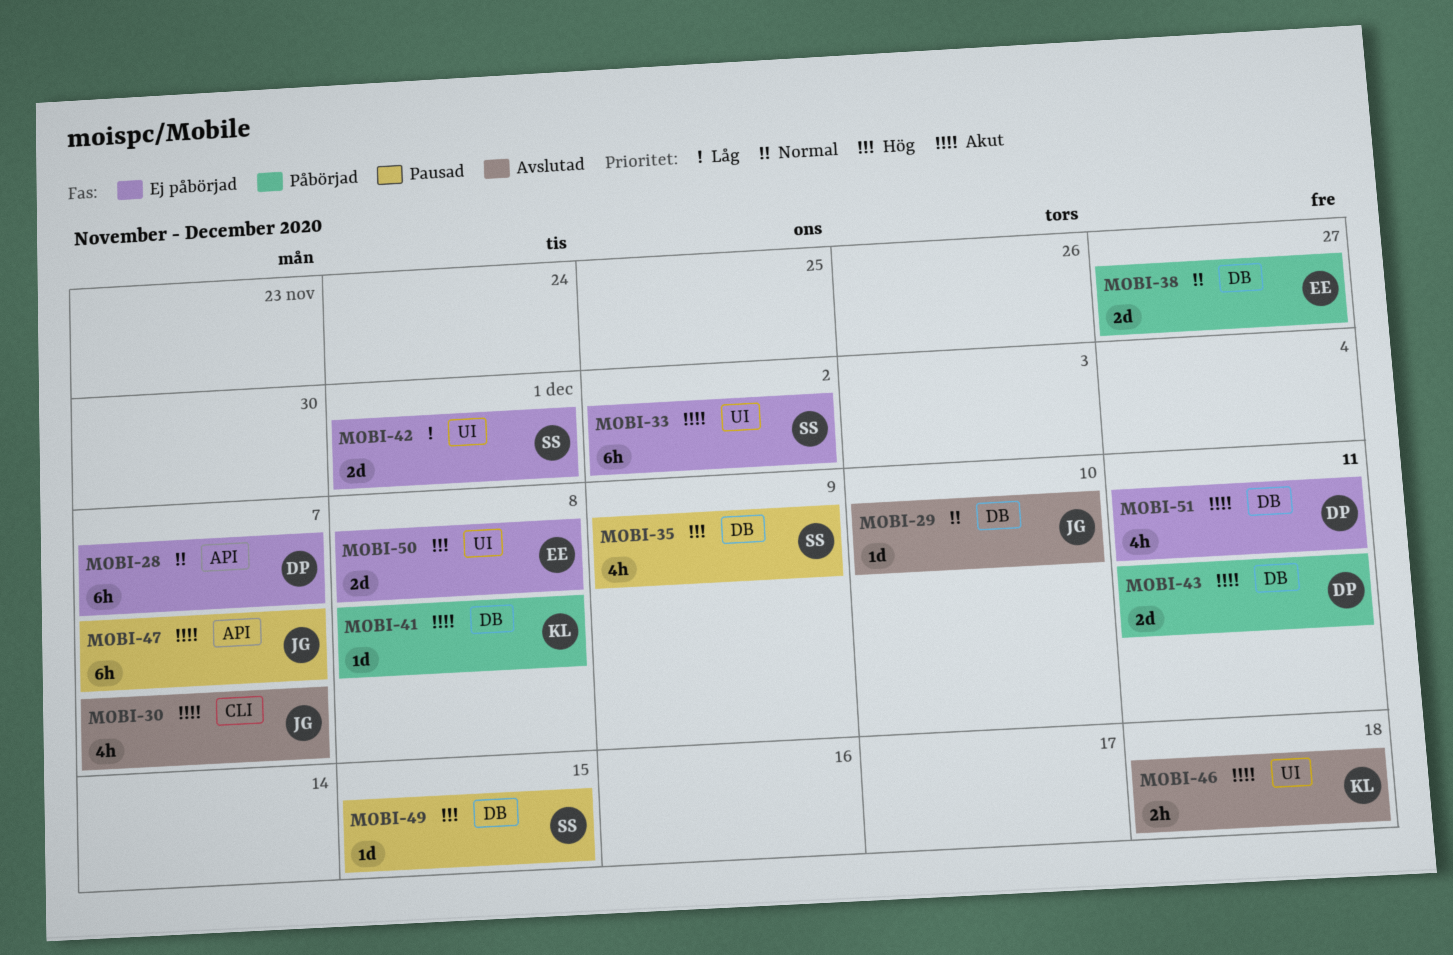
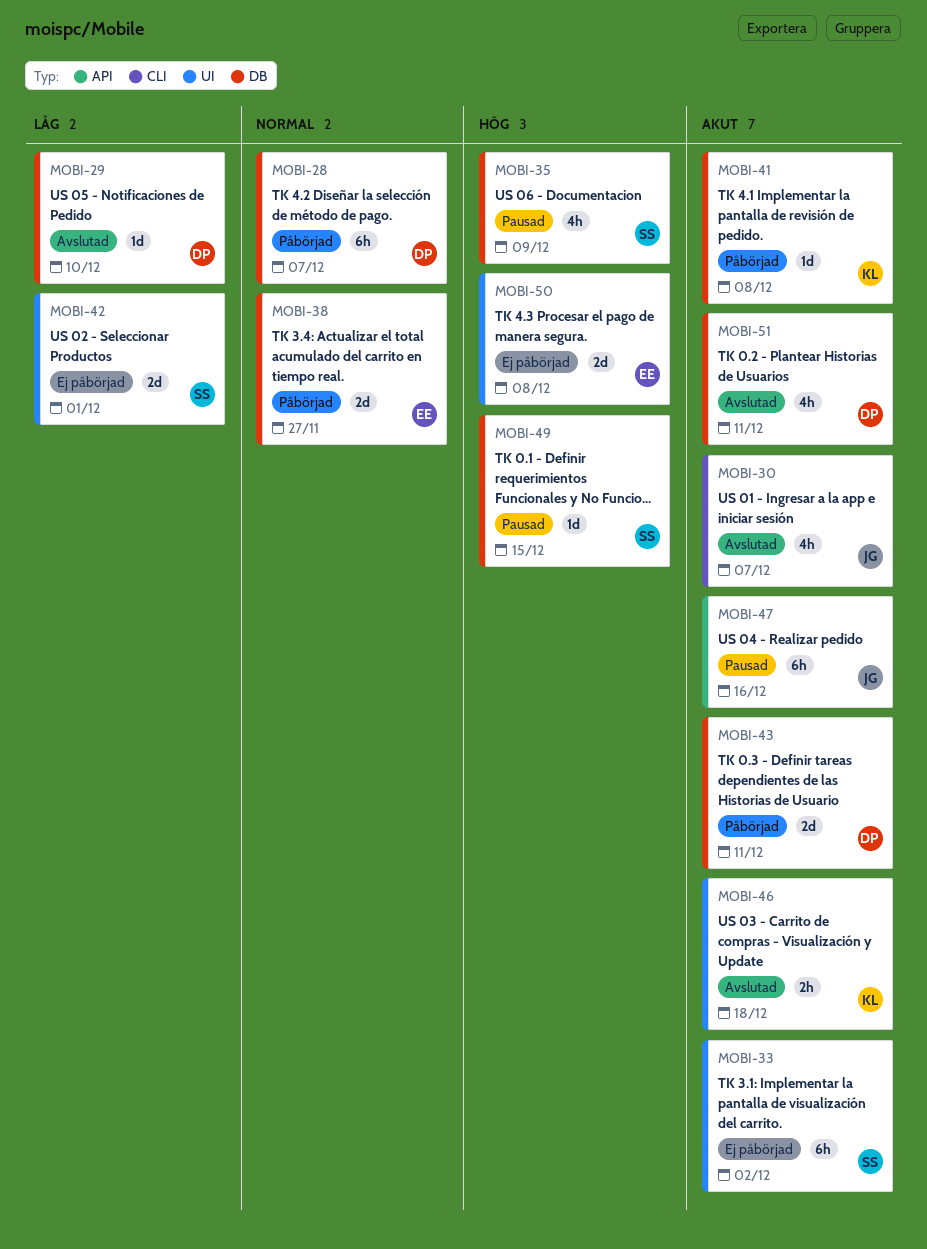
MOBI-28, status: Ej påbörjad -> Påbörjad
MOBI-28, label: API -> DB
MOBI-29, owner: JG -> DP
MOBI-29, priority: Normal -> Låg
MOBI-47, due: Dec 7 -> Dec 16
MOBI-51, status: Ej påbörjad -> Avslutad

